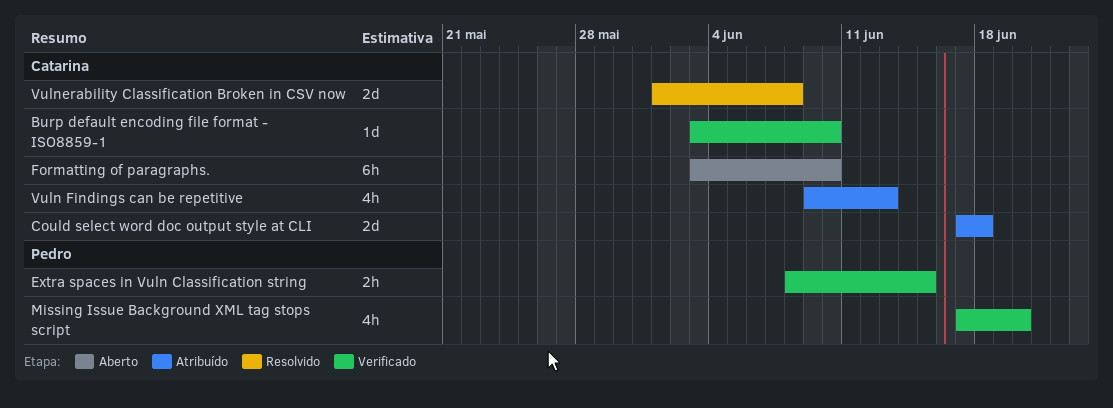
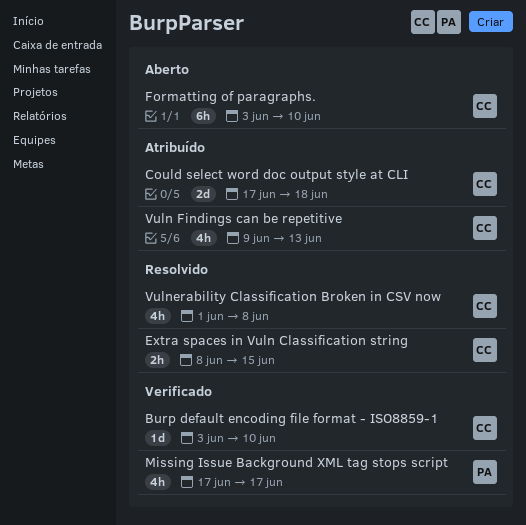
Extra spaces in Vuln Classification string, status: Verificado -> Resolvido
Extra spaces in Vuln Classification string, owner: Pedro -> Catarina
Missing Issue Background XML tag stops script, due: Jun 20 -> Jun 17
Vulnerability Classification Broken in CSV now, estimate: 2d -> 4h

